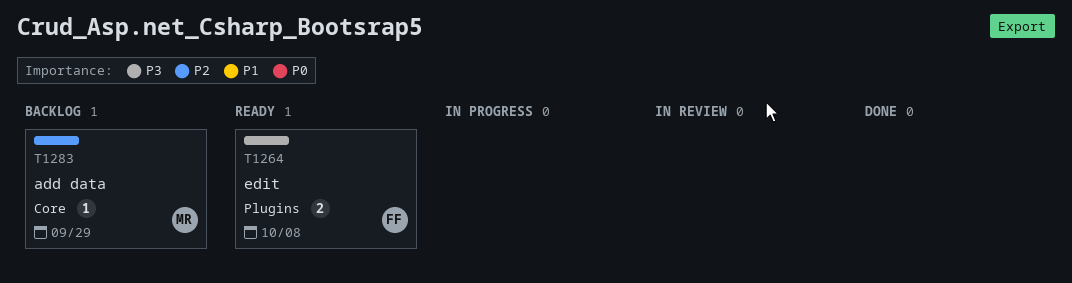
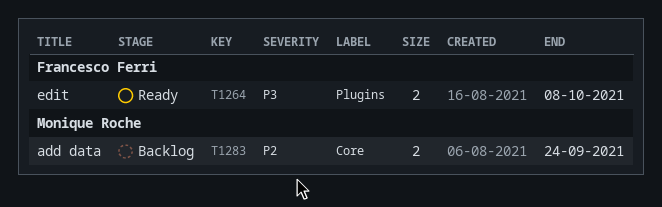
T1283, estimate: 1 -> 2
T1283, due: Sep 29 -> Sep 24

